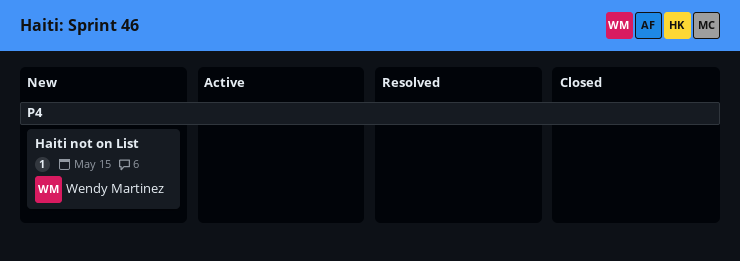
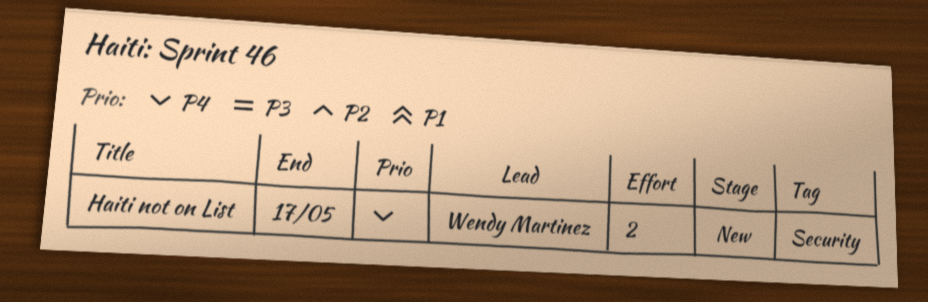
Haiti not on List, estimate: 1 -> 2
Haiti not on List, due: May 15 -> May 17

